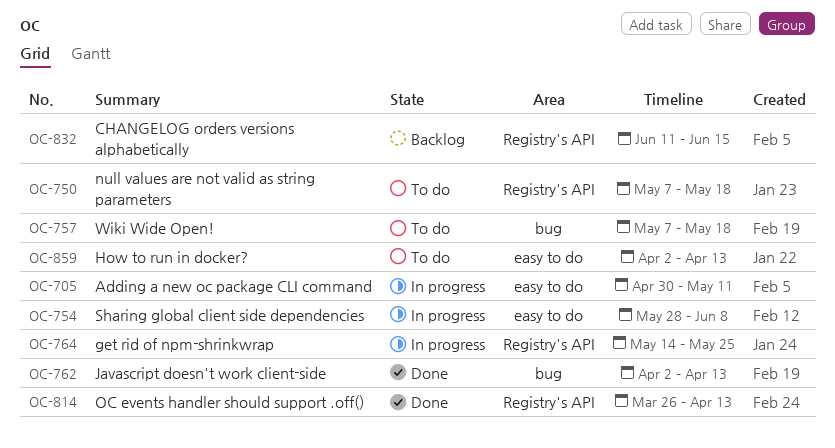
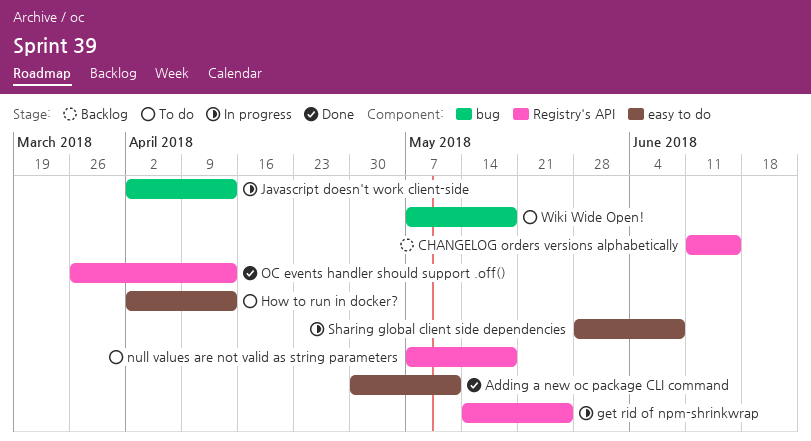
Adding a new oc package CLI command, status: In progress -> Done
Javascript doesn't work client-side, status: Done -> In progress

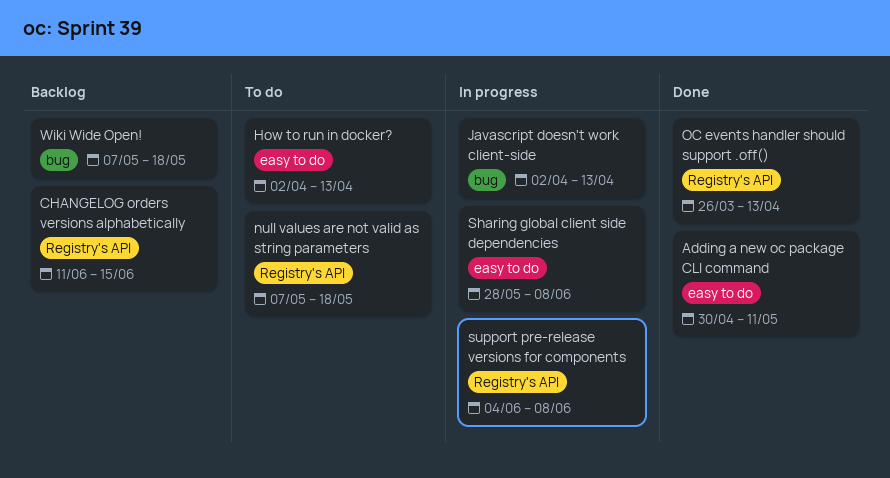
get rid of npm-shrinkwrap: present -> none
support pre-release versions for components: none -> present
Wiki Wide Open!, status: To do -> Backlog

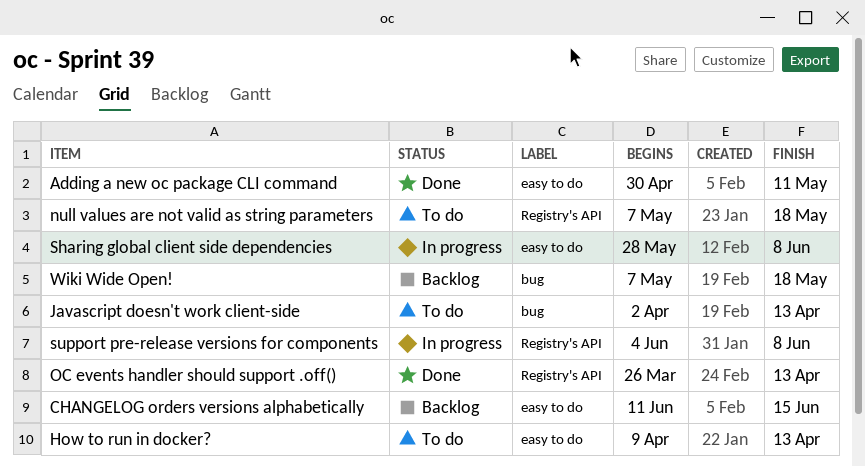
CHANGELOG orders versions alphabetically, label: Registry's API -> easy to do
How to run in docker?, start: Apr 2 -> Apr 9
Javascript doesn't work client-side, status: In progress -> To do

